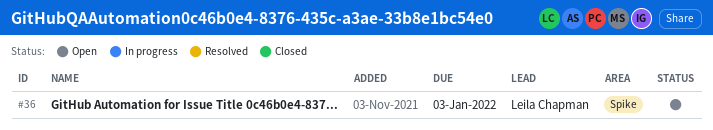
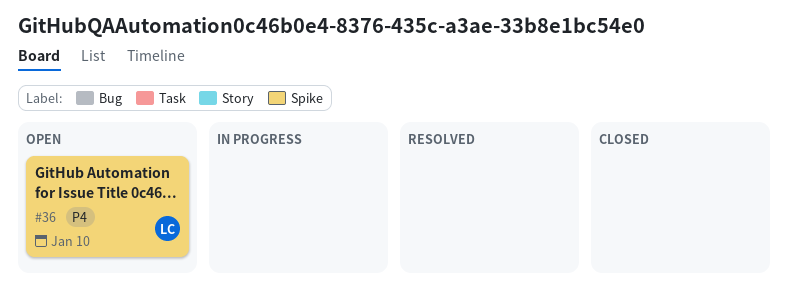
#36, due: Jan 3 -> Jan 10

